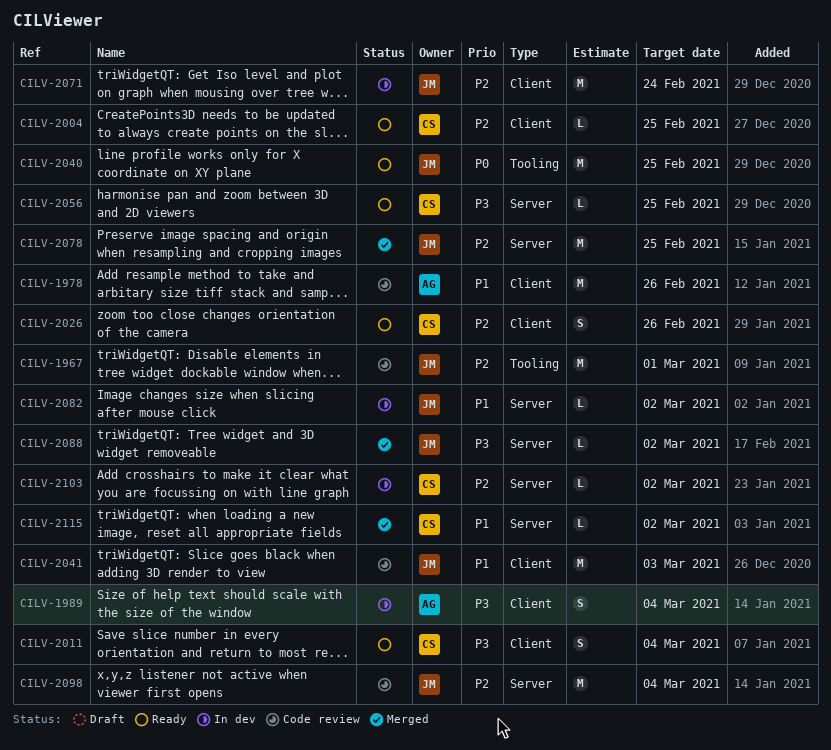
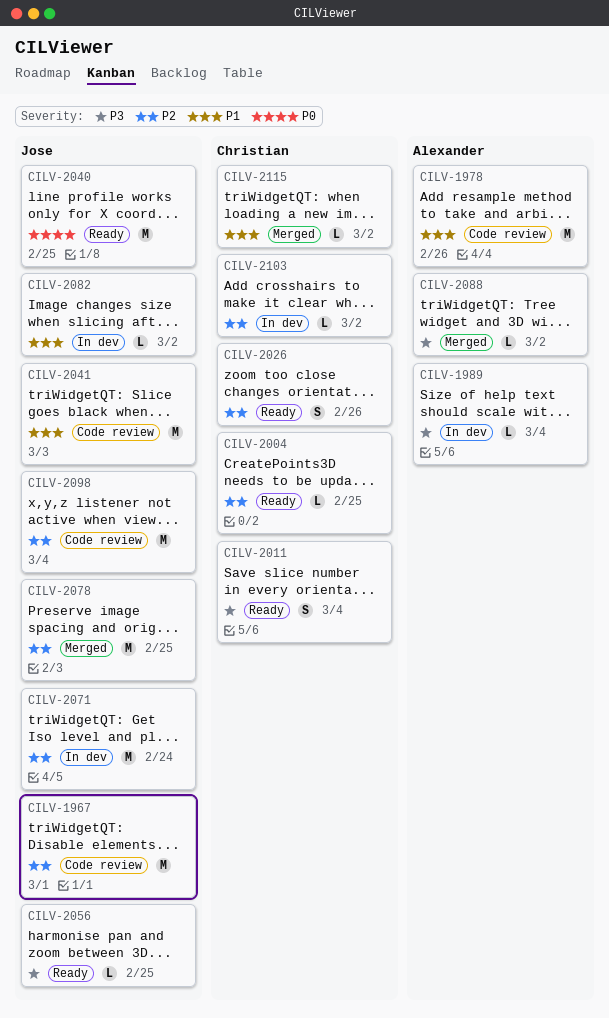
CILV-1989, estimate: S -> L
CILV-2056, owner: Christian -> Jose
CILV-2088, owner: Jose -> Alexander

